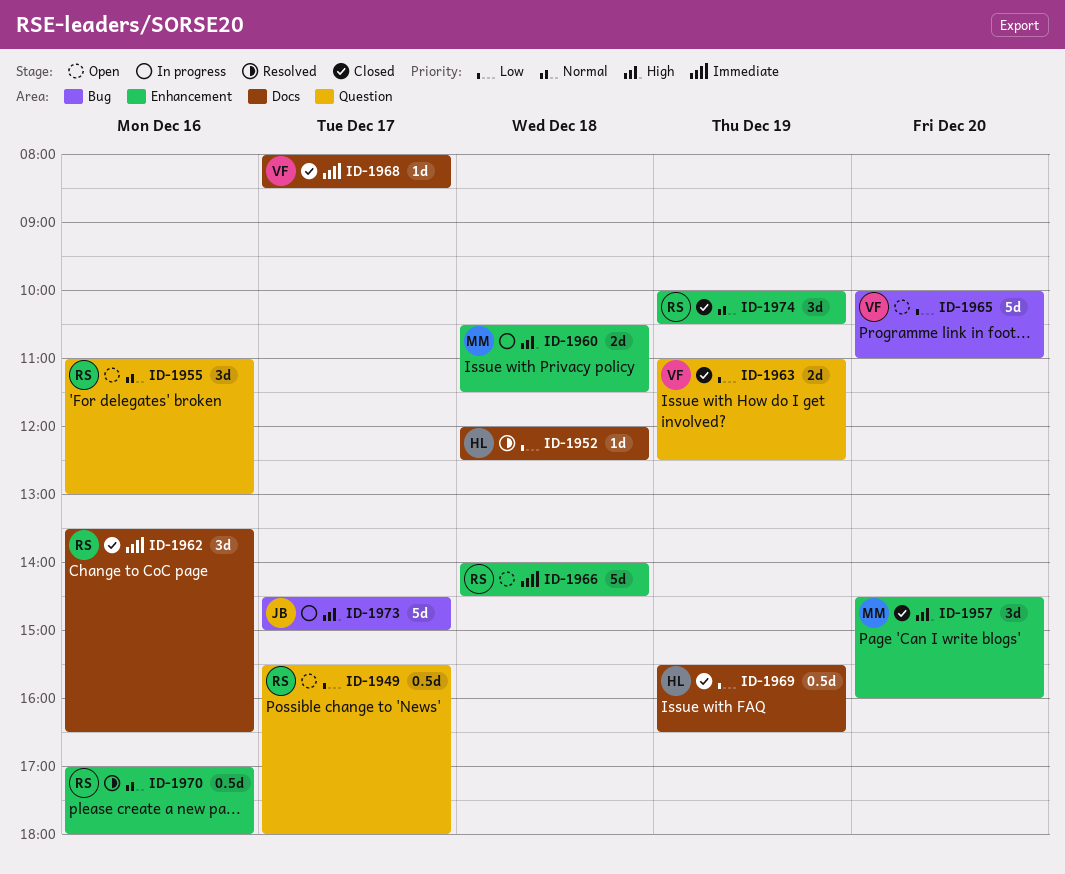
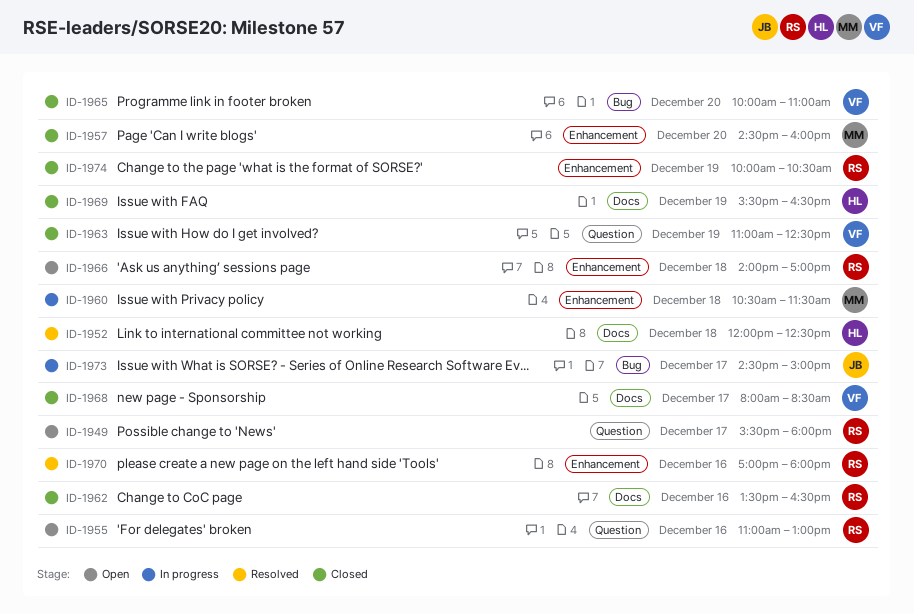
ID-1965, status: Open -> Closed
ID-1966, ends: 14:30 -> 17:00

